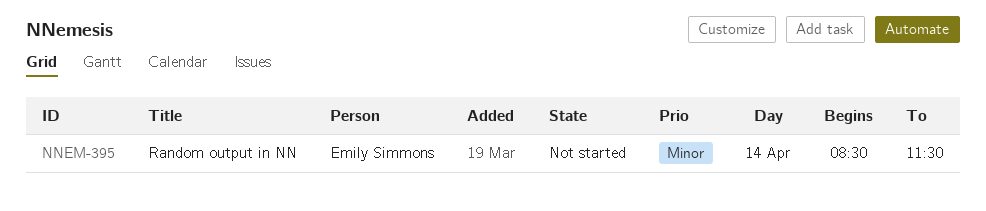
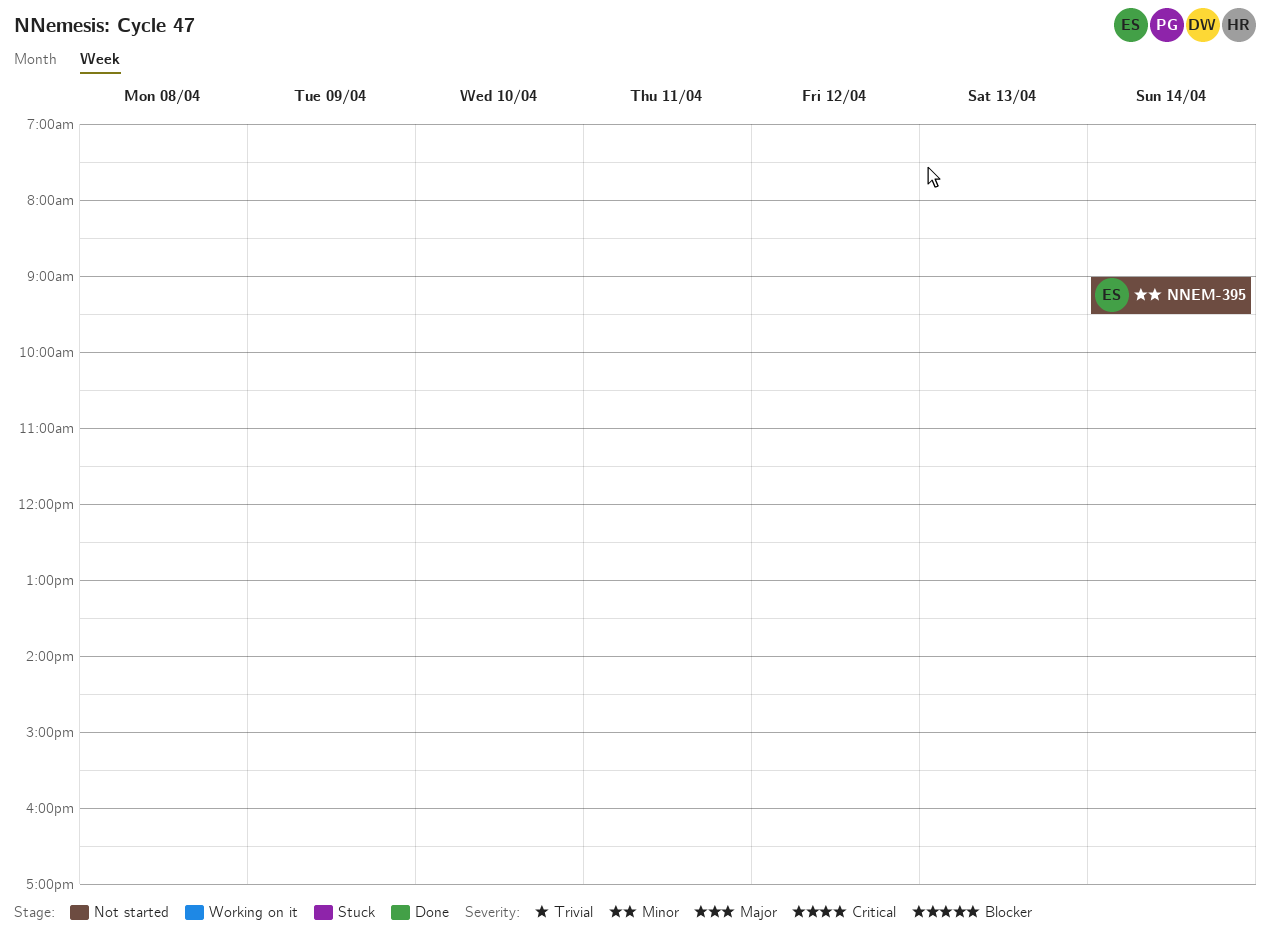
NNEM-395, begins: 08:30 -> 09:00
NNEM-395, ends: 11:30 -> 09:30

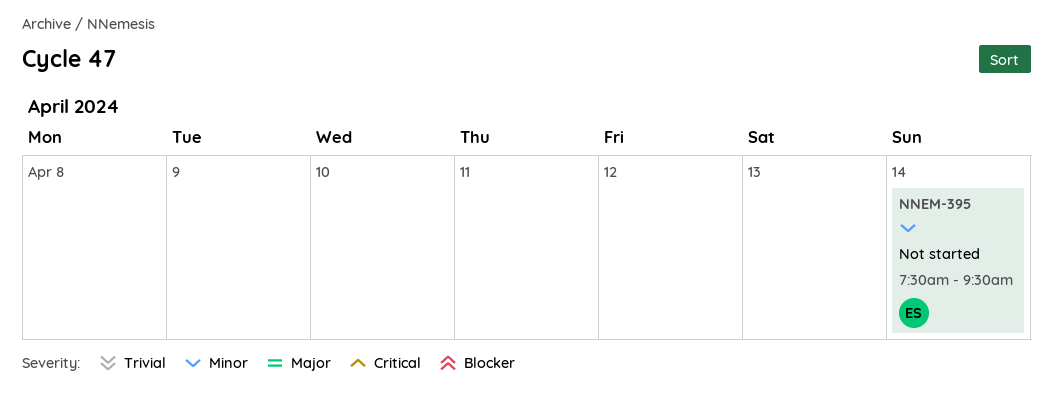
NNEM-395, begins: 09:00 -> 07:30

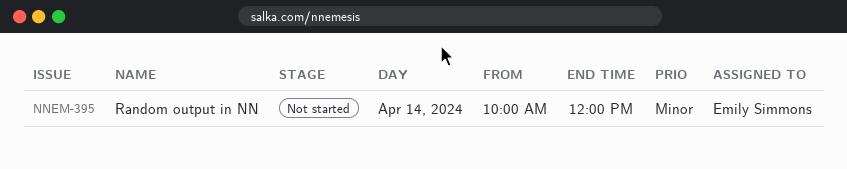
NNEM-395, begins: 07:30 -> 10:00
NNEM-395, ends: 09:30 -> 12:00

